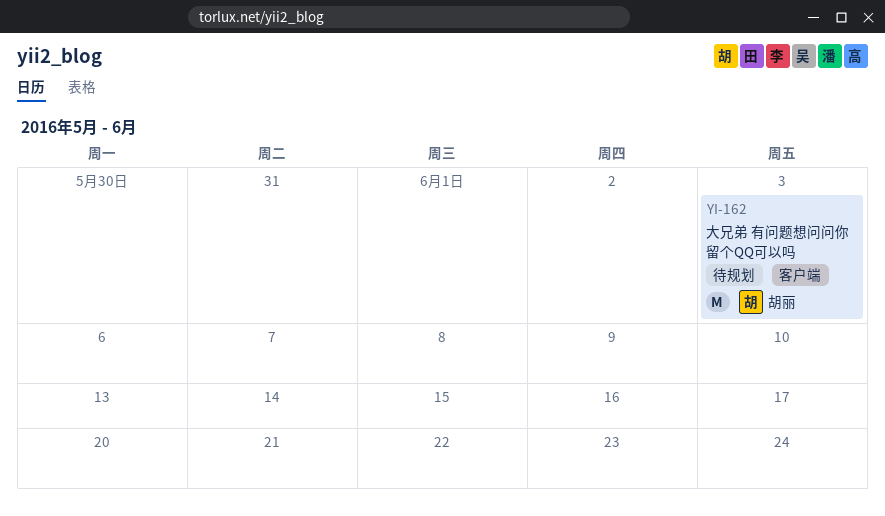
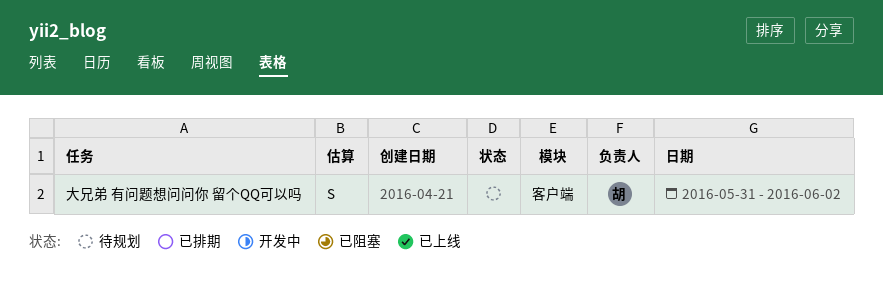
大兄弟 有问题想问问你 留个QQ可以吗, estimate: M -> S
大兄弟 有问题想问问你 留个QQ可以吗, due: Jun 3 -> Jun 2

